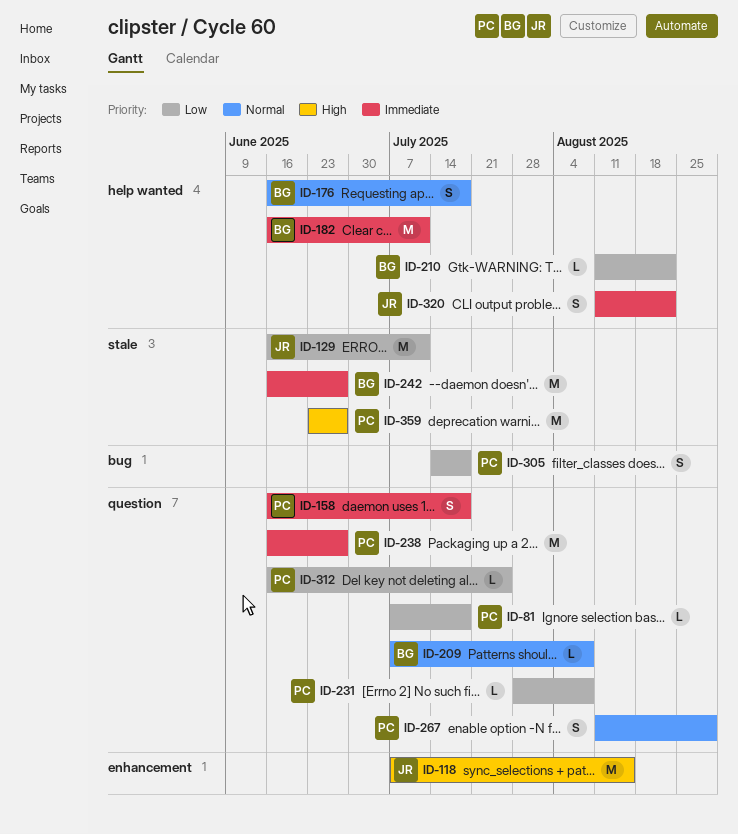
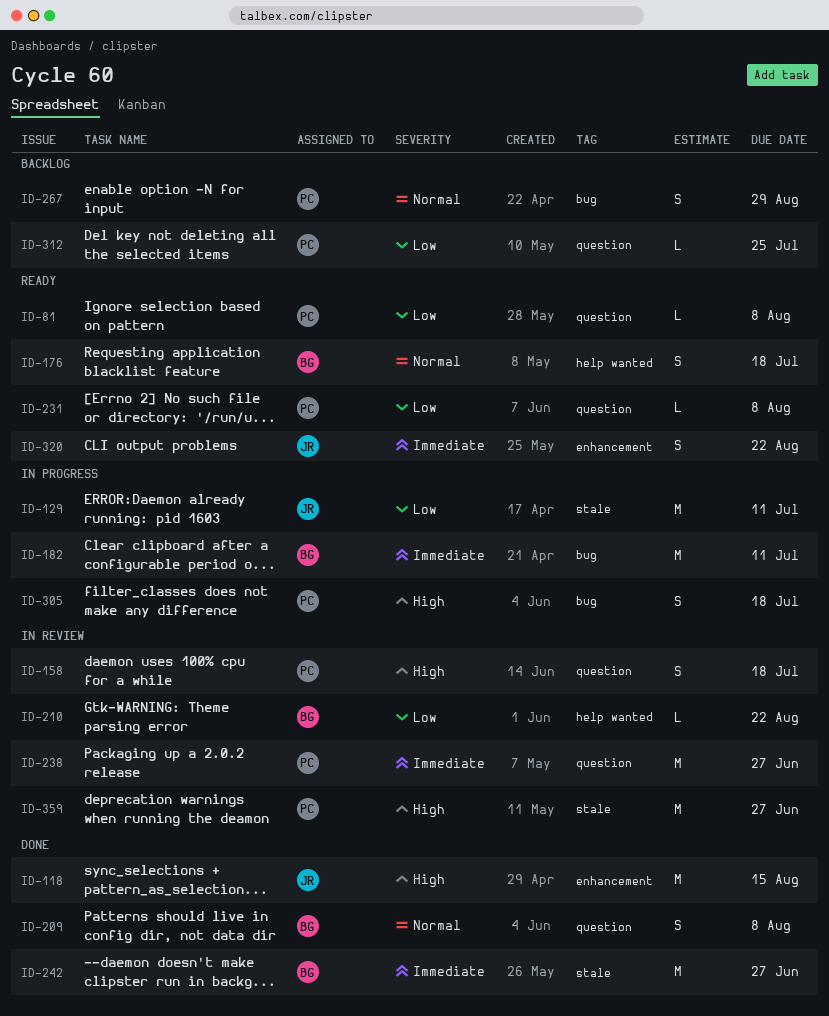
ID-81, due: Jul 18 -> Aug 8
ID-158, priority: Immediate -> High
ID-182, label: help wanted -> bug
ID-209, estimate: L -> S
ID-267, label: question -> bug
ID-305, priority: Low -> High
ID-320, label: help wanted -> enhancement

